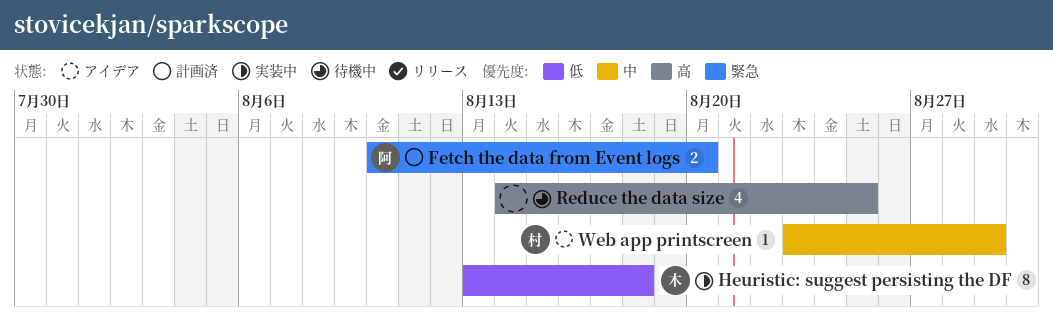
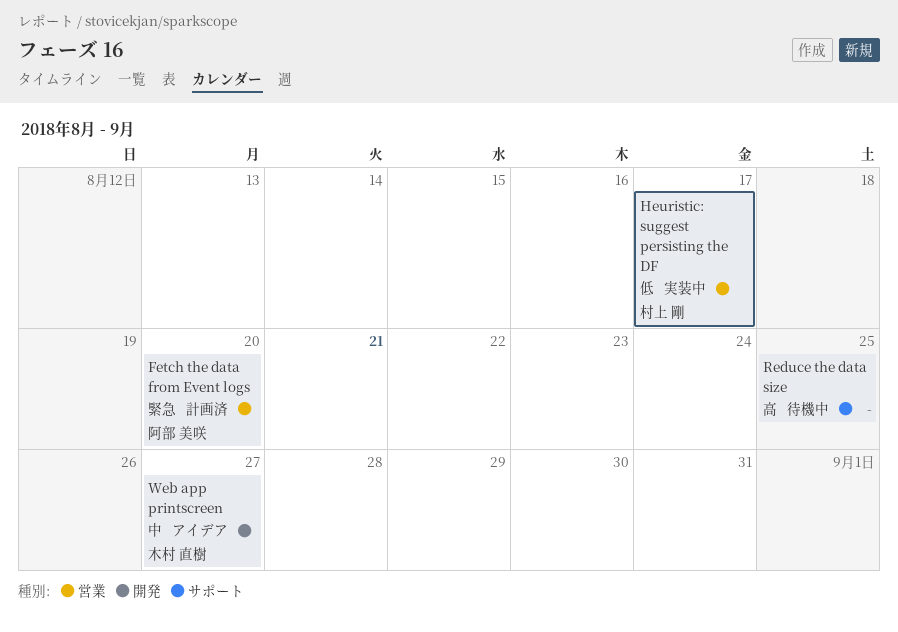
Heuristic: suggest persisting the DF, owner: 木村 直樹 -> 村上 剛
Heuristic: suggest persisting the DF, due: Aug 18 -> Aug 17
Web app printscreen, owner: 村上 剛 -> 木村 直樹
Web app printscreen, due: Aug 29 -> Aug 27

